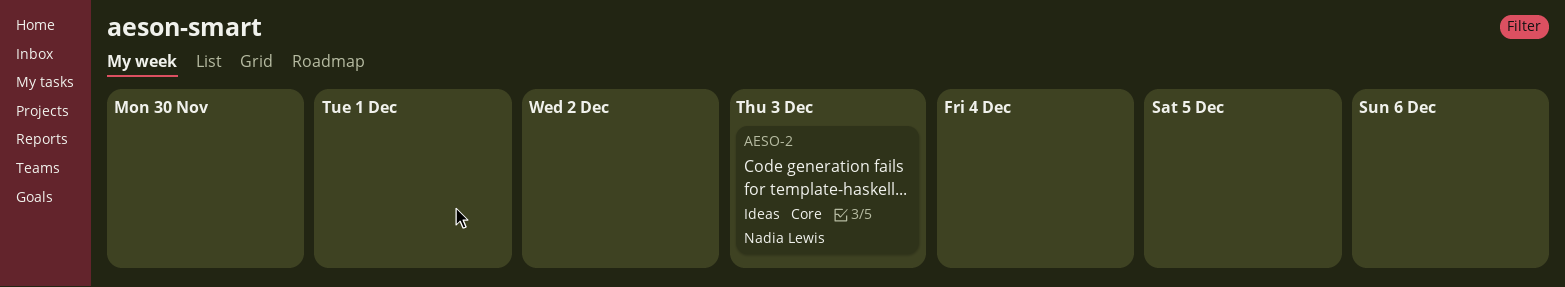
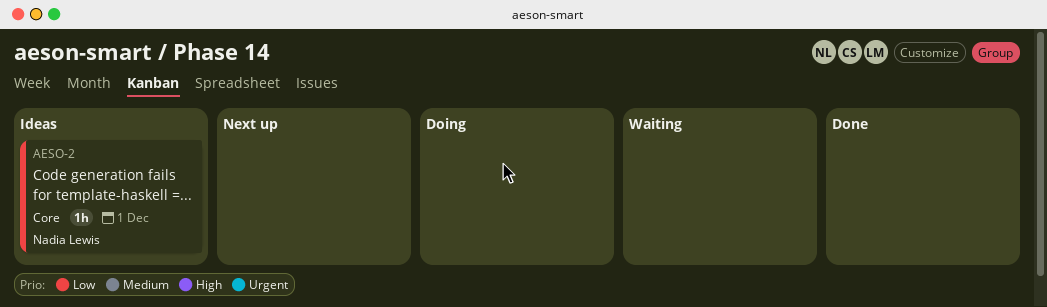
AESO-2, due: Dec 3 -> Dec 1

